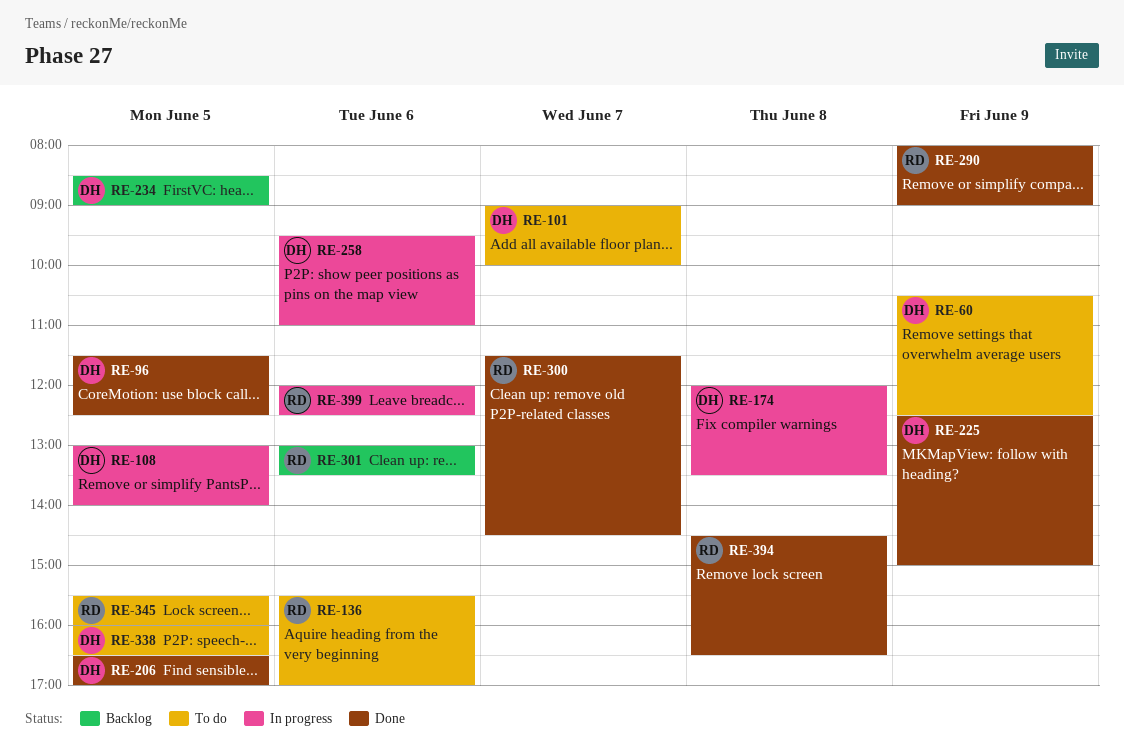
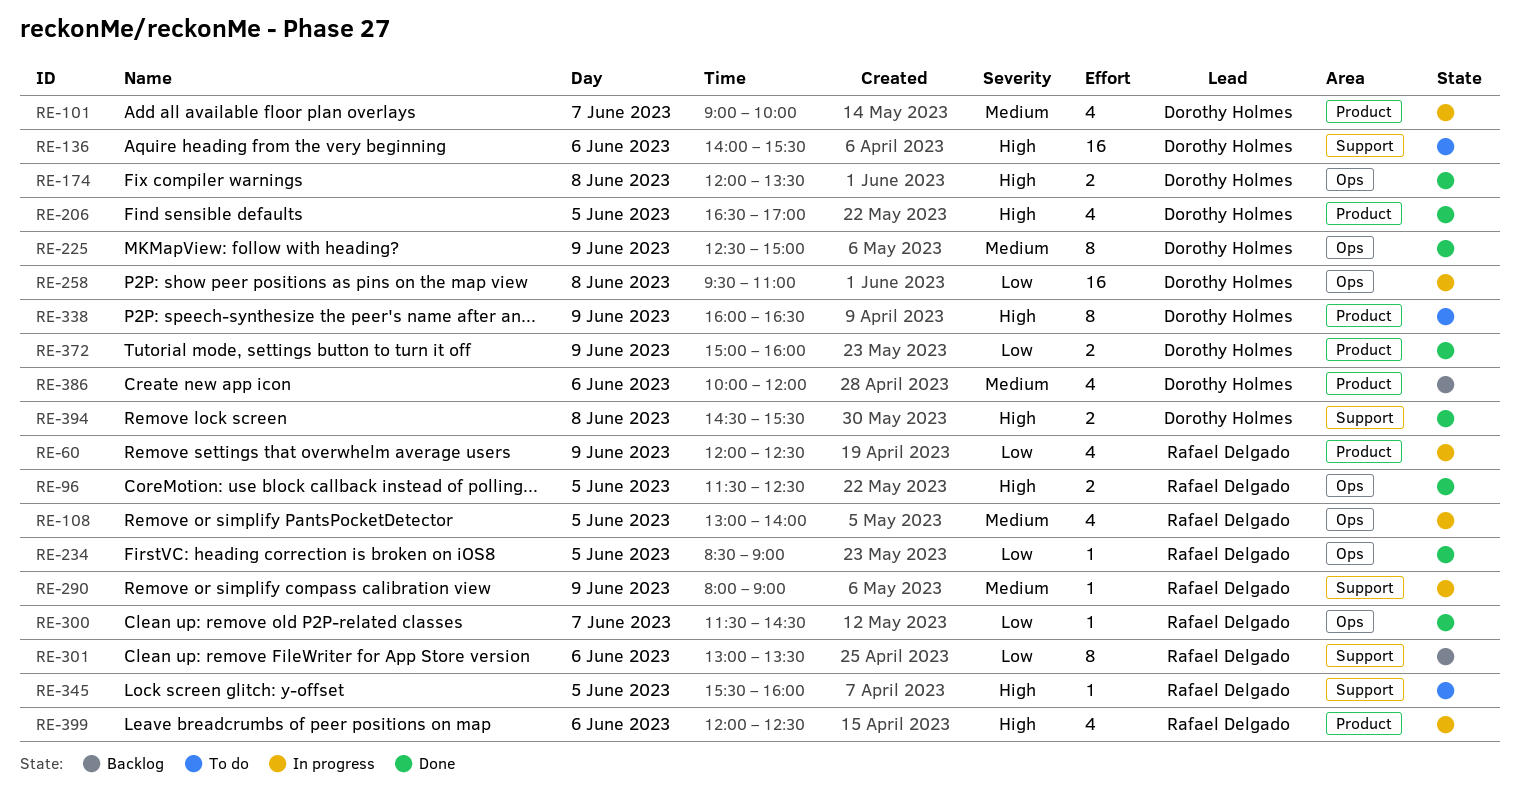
RE-60, status: To do -> In progress
RE-60, owner: Dorothy Holmes -> Rafael Delgado
RE-60, begins: 10:30 -> 12:00
RE-96, owner: Dorothy Holmes -> Rafael Delgado
RE-101, status: To do -> In progress
RE-108, owner: Dorothy Holmes -> Rafael Delgado
RE-136, owner: Rafael Delgado -> Dorothy Holmes
RE-136, begins: 15:30 -> 14:00
RE-136, ends: 17:00 -> 15:30
RE-174, status: In progress -> Done
RE-234, status: Backlog -> Done
RE-234, owner: Dorothy Holmes -> Rafael Delgado
RE-258, day: Jun 6 -> Jun 8
RE-290, status: Done -> In progress
RE-338, day: Jun 5 -> Jun 9
RE-372: none -> present
RE-386: none -> present
RE-394, owner: Rafael Delgado -> Dorothy Holmes
RE-394, ends: 16:30 -> 15:30

